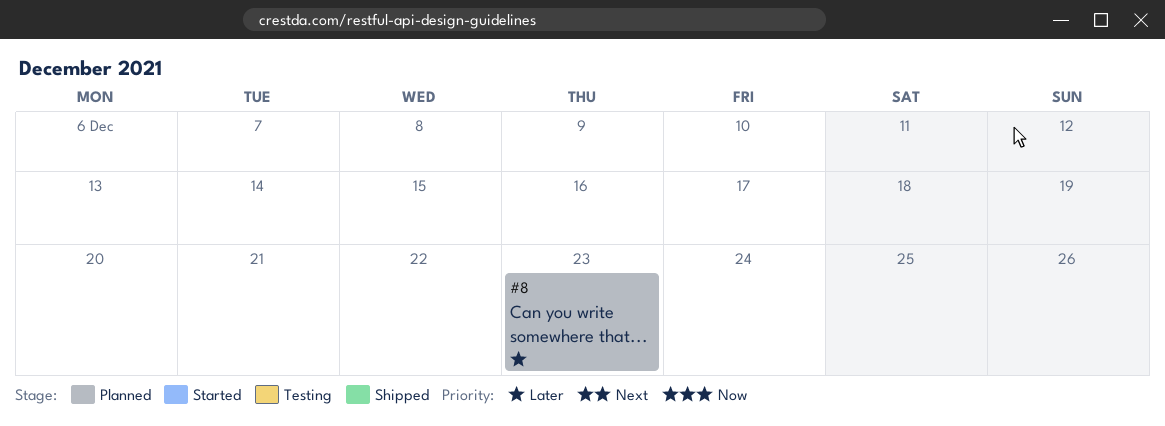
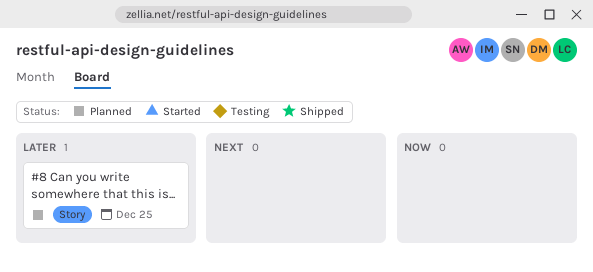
#8, due: Dec 23 -> Dec 25

